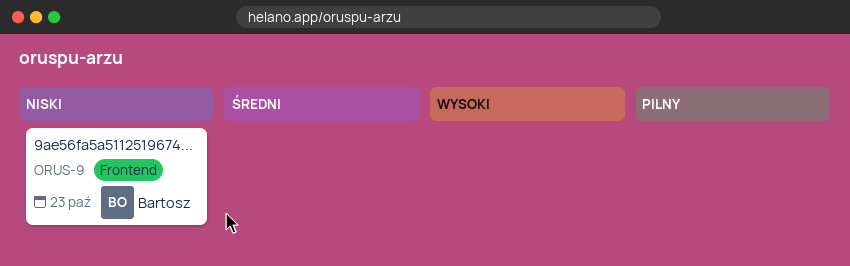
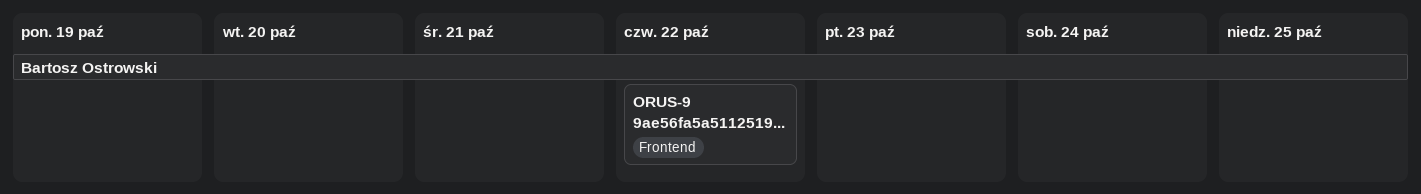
ORUS-9, due: Oct 23 -> Oct 22

